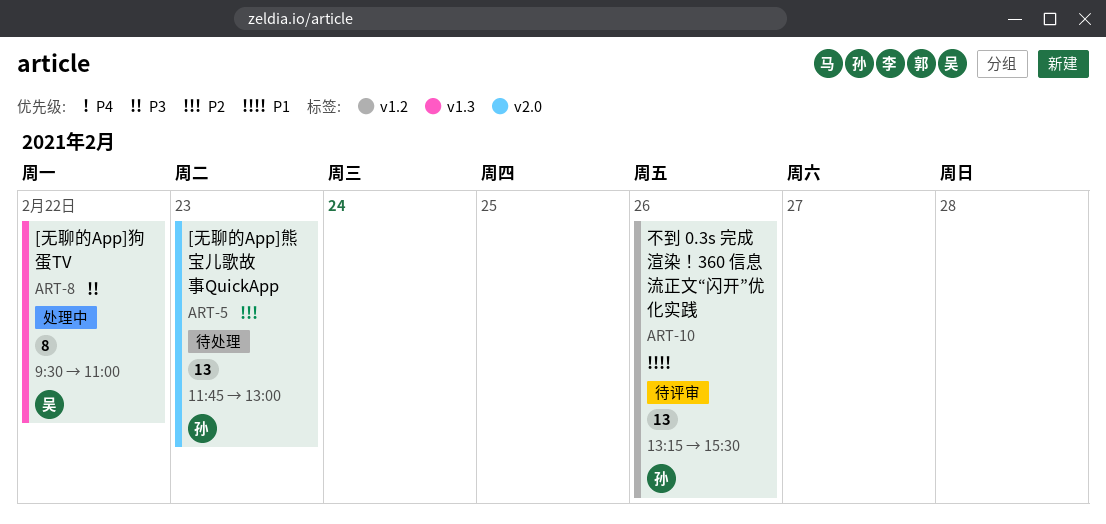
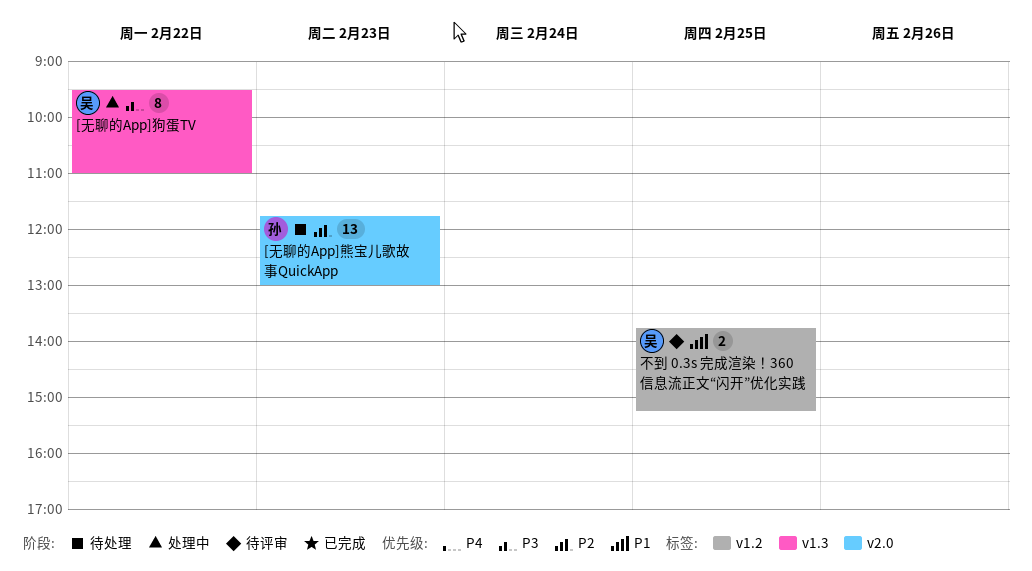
不到 0.3s 完成渲染！360 信息流正文“闪开”优化实践, owner: 孙 -> 吴
不到 0.3s 完成渲染！360 信息流正文“闪开”优化实践, estimate: 13 -> 2
不到 0.3s 完成渲染！360 信息流正文“闪开”优化实践, day: Feb 26 -> Feb 25
不到 0.3s 完成渲染！360 信息流正文“闪开”优化实践, begins: 13:15 -> 13:45
不到 0.3s 完成渲染！360 信息流正文“闪开”优化实践, ends: 15:30 -> 15:15

